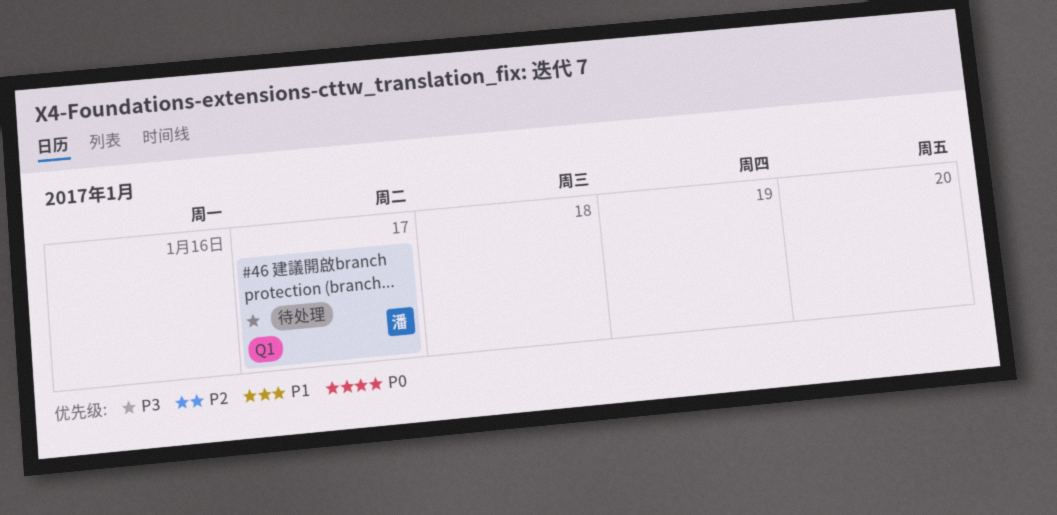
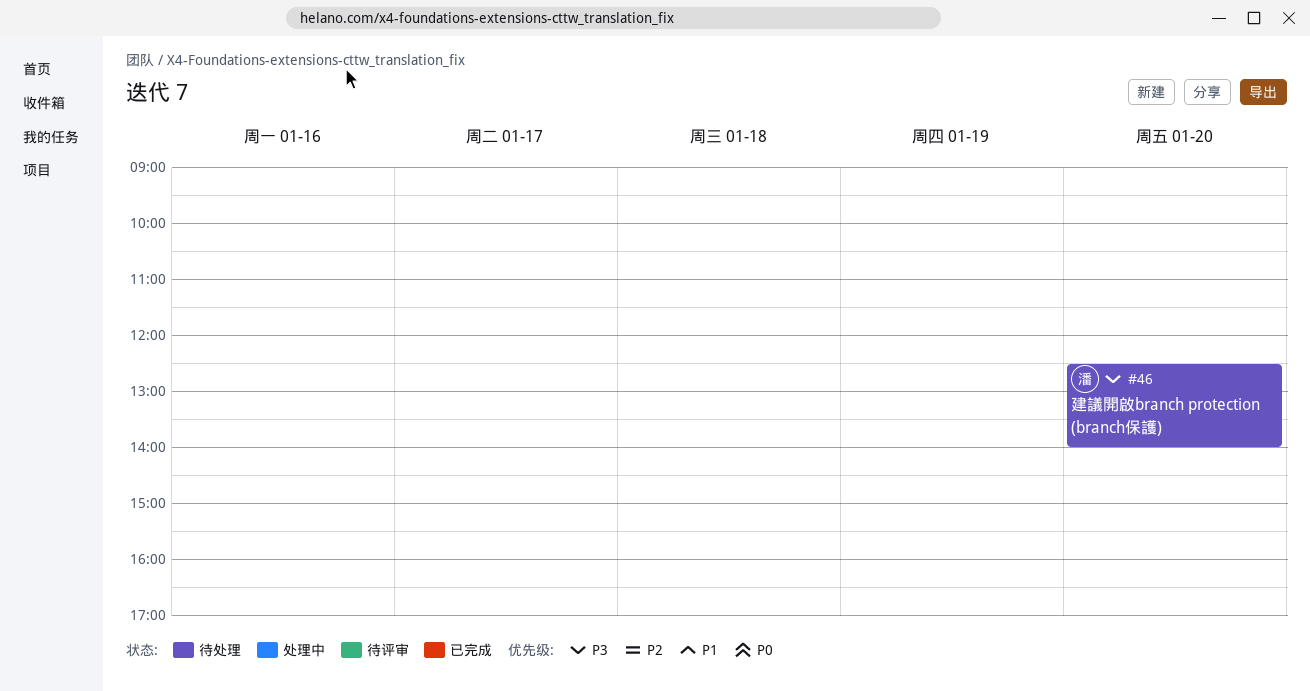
#46, day: Jan 17 -> Jan 20

